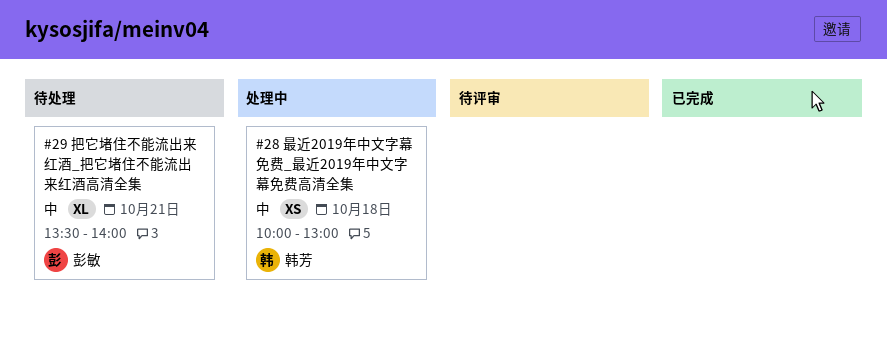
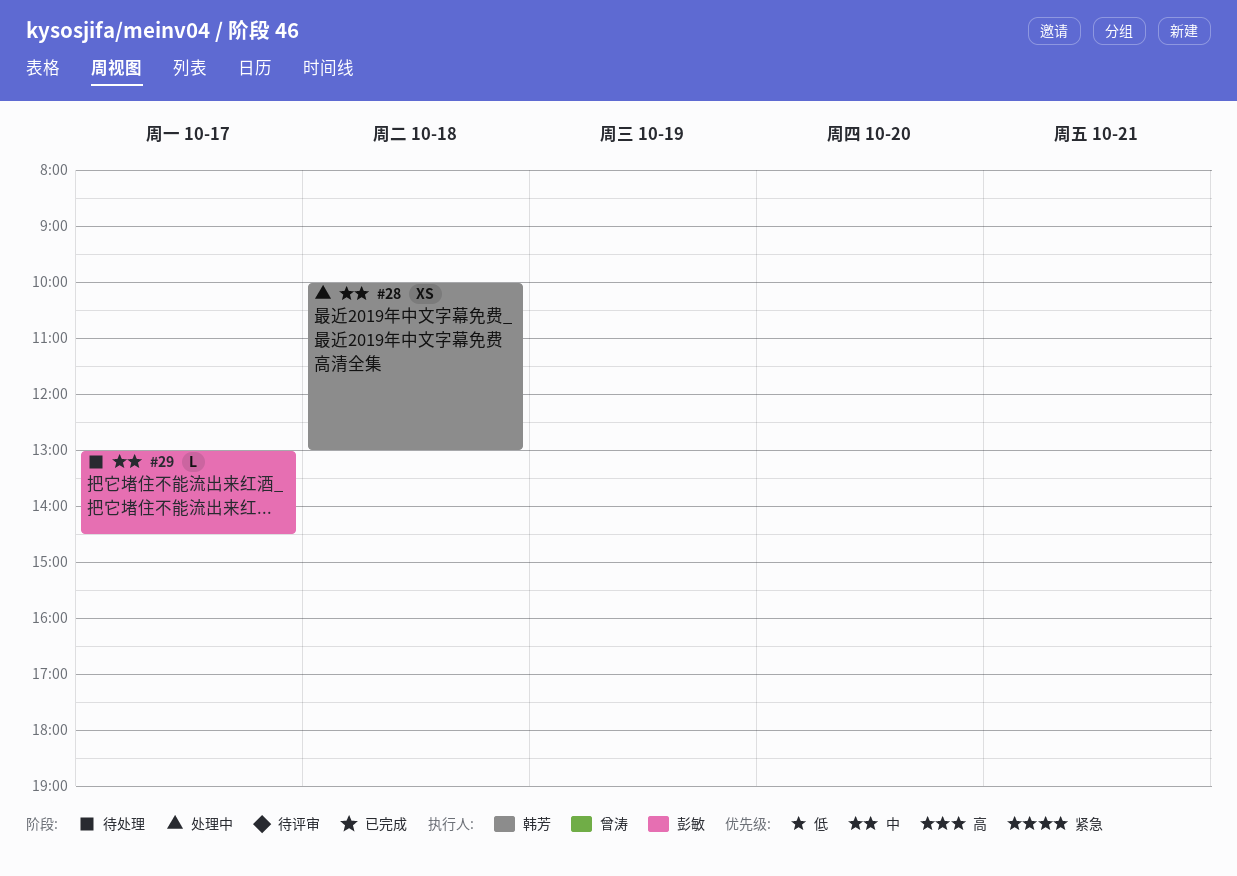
#29, estimate: XL -> L
#29, day: Oct 21 -> Oct 17
#29, begins: 13:30 -> 13:00
#29, ends: 14:00 -> 14:30

